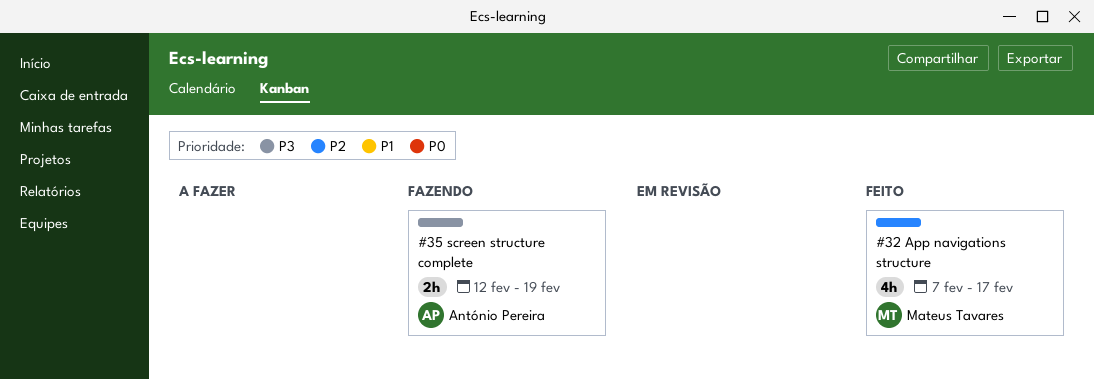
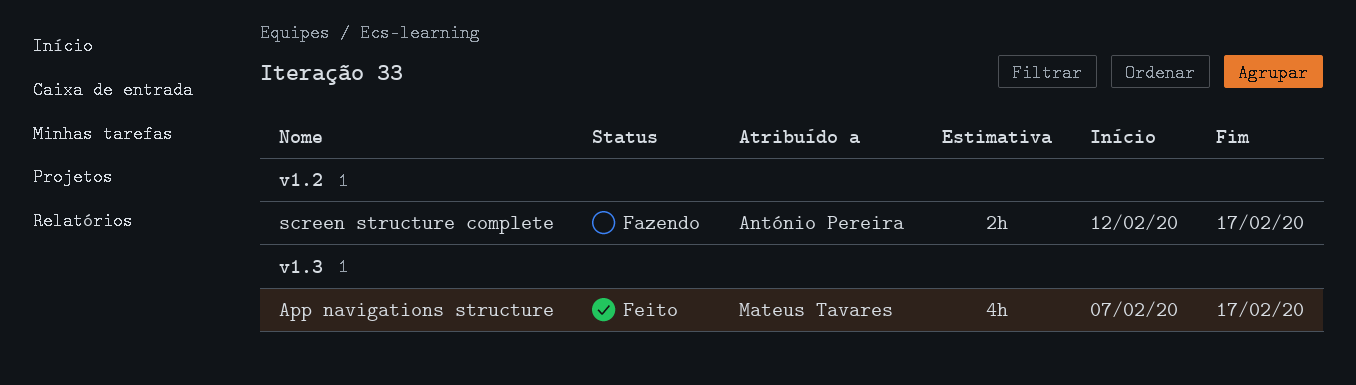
screen structure complete, due: Feb 19 -> Feb 17

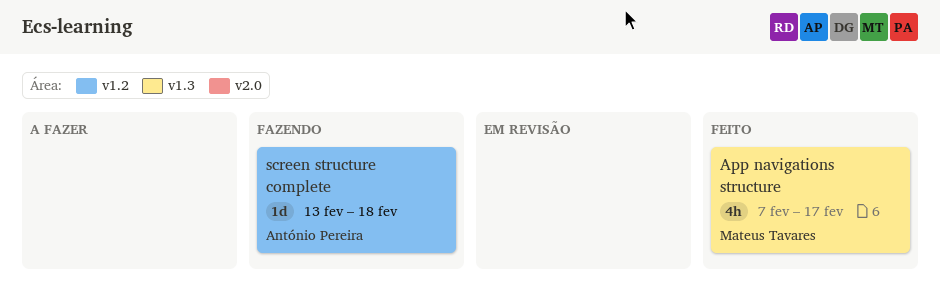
screen structure complete, estimate: 2h -> 1d
screen structure complete, start: Feb 12 -> Feb 13
screen structure complete, due: Feb 17 -> Feb 18

